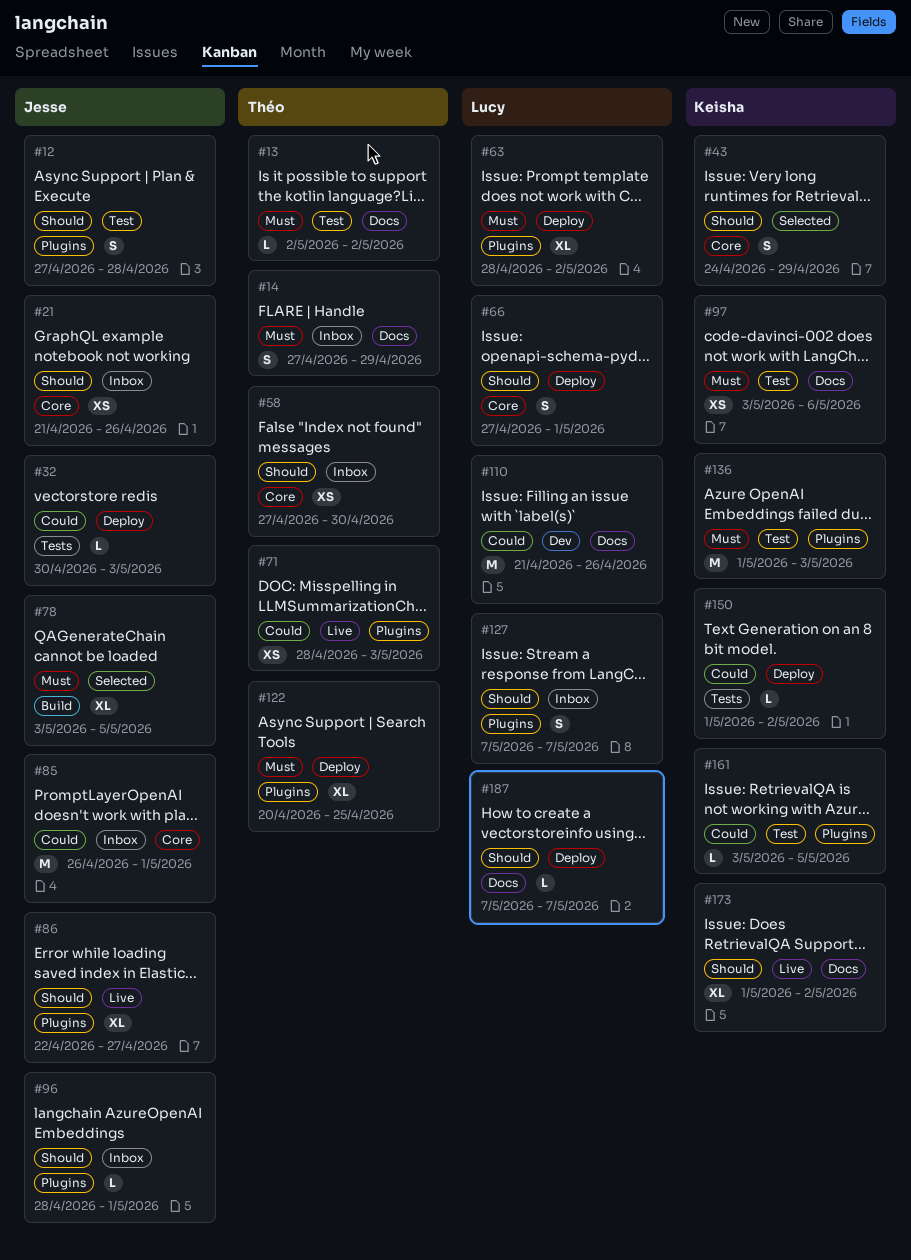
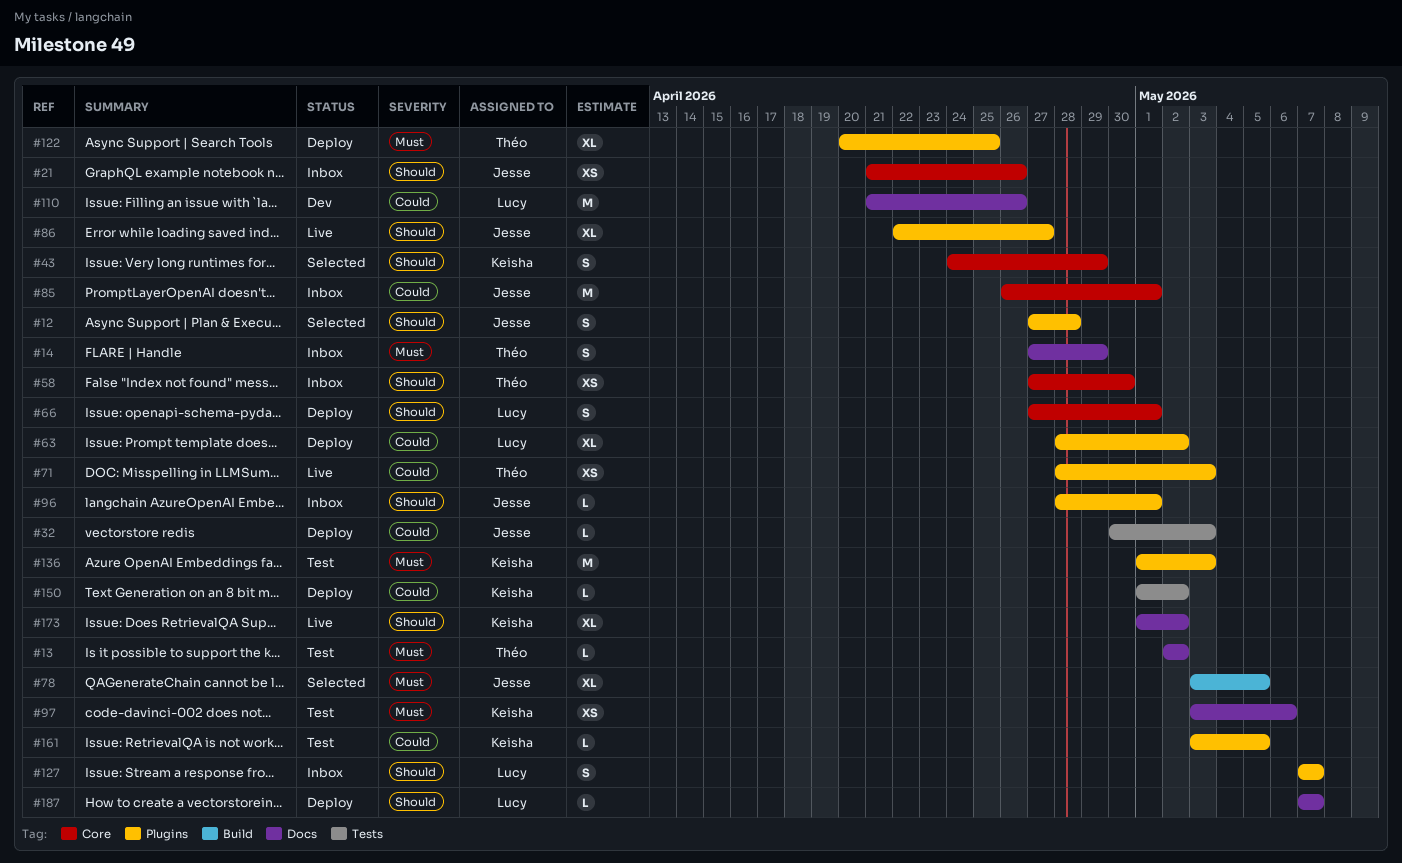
#12, status: Test -> Selected
#63, priority: Must -> Could

